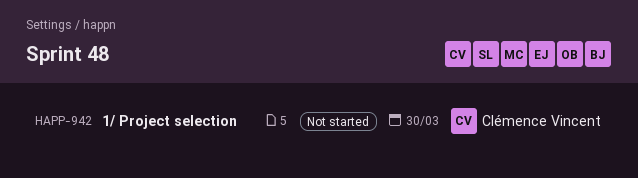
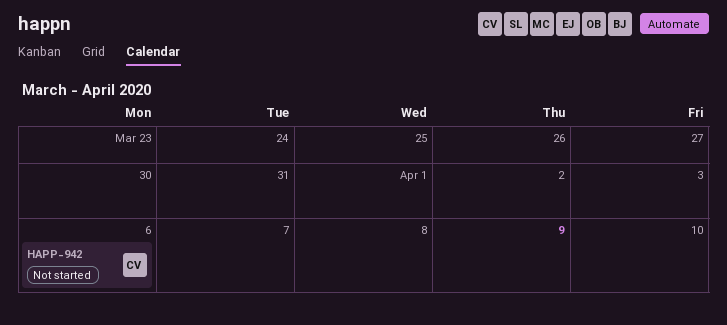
HAPP-942, due: Mar 30 -> Apr 6

